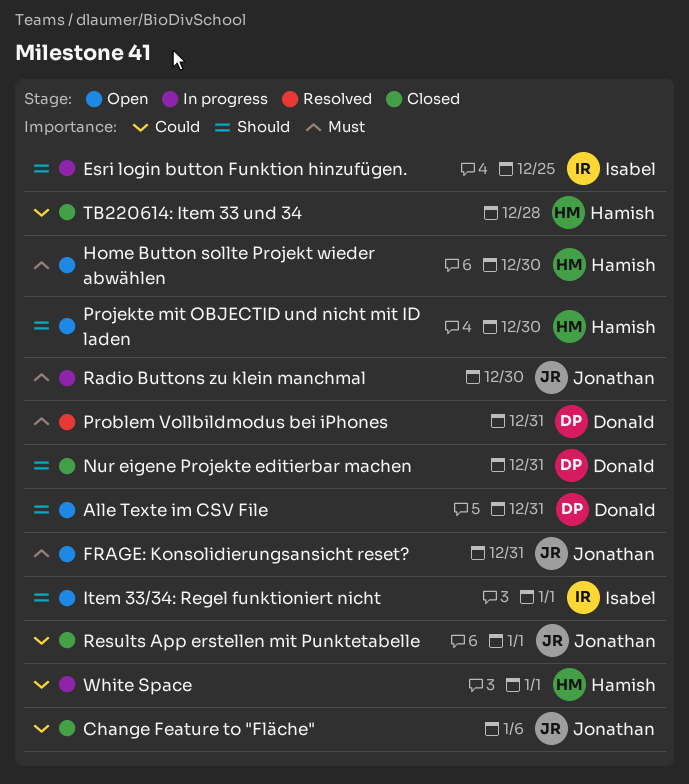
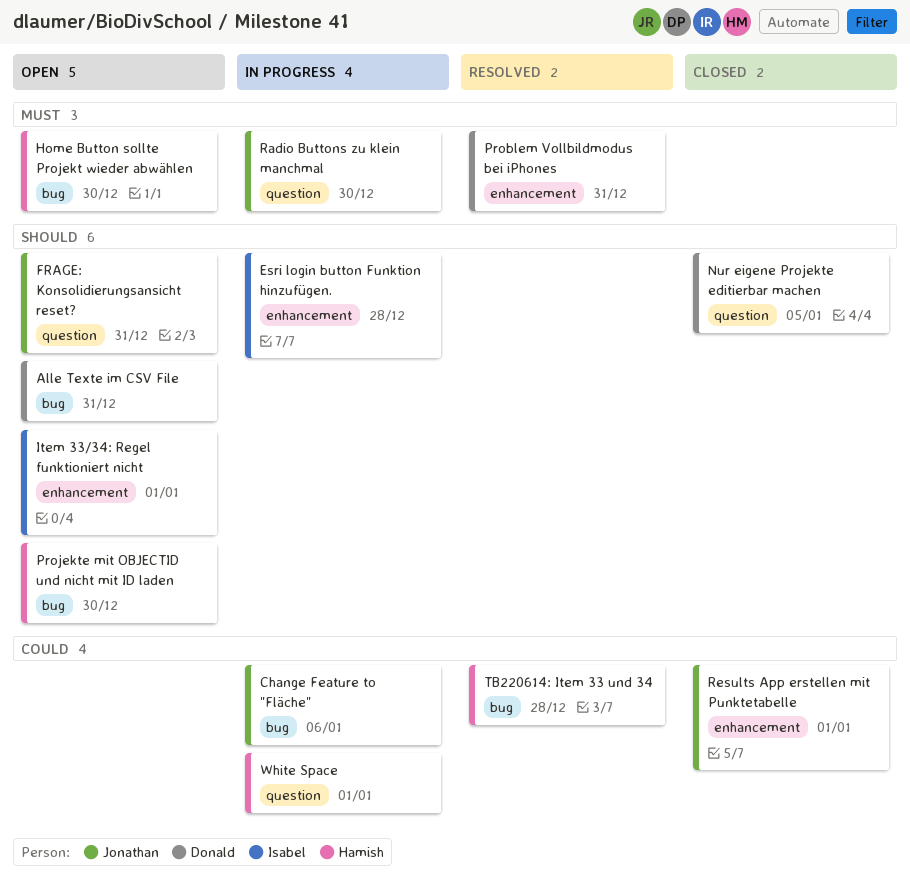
Change Feature to "Fläche", status: Closed -> In progress
Esri login button Funktion hinzufügen., due: Dec 25 -> Dec 28
FRAGE: Konsolidierungsansicht reset?, priority: Must -> Should
Nur eigene Projekte editierbar machen, due: Dec 31 -> Jan 5
TB220614: Item 33 und 34, status: Closed -> Resolved

